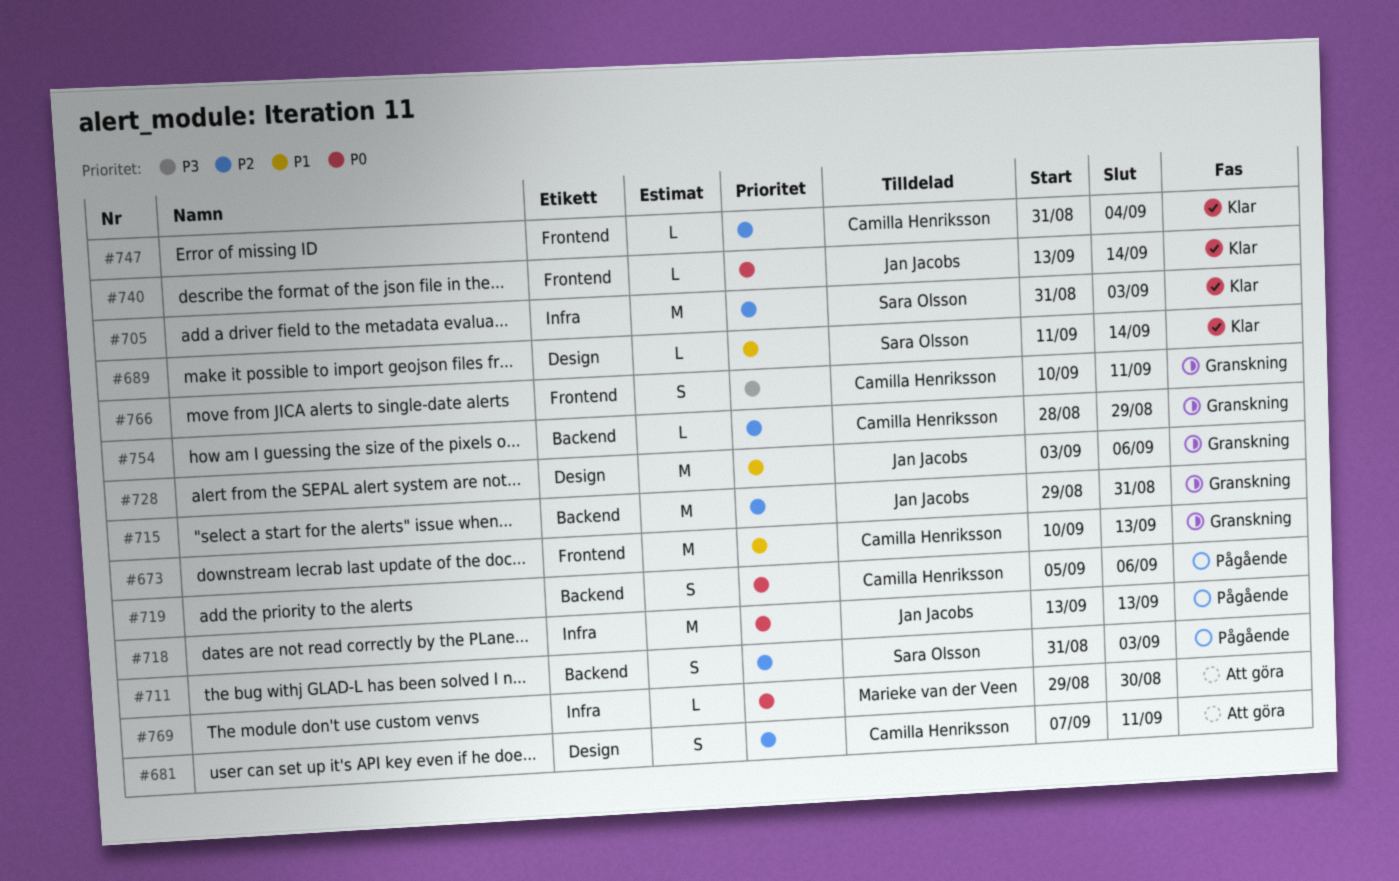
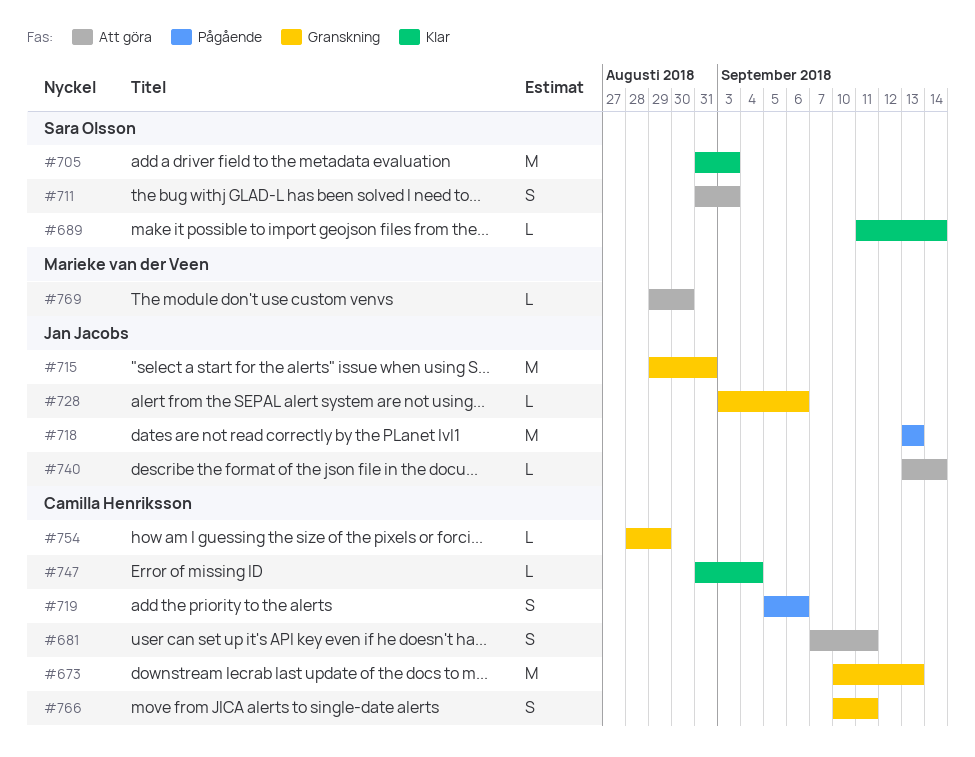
#711, status: Pågående -> Att göra
#728, estimate: M -> L
#740, status: Klar -> Att göra

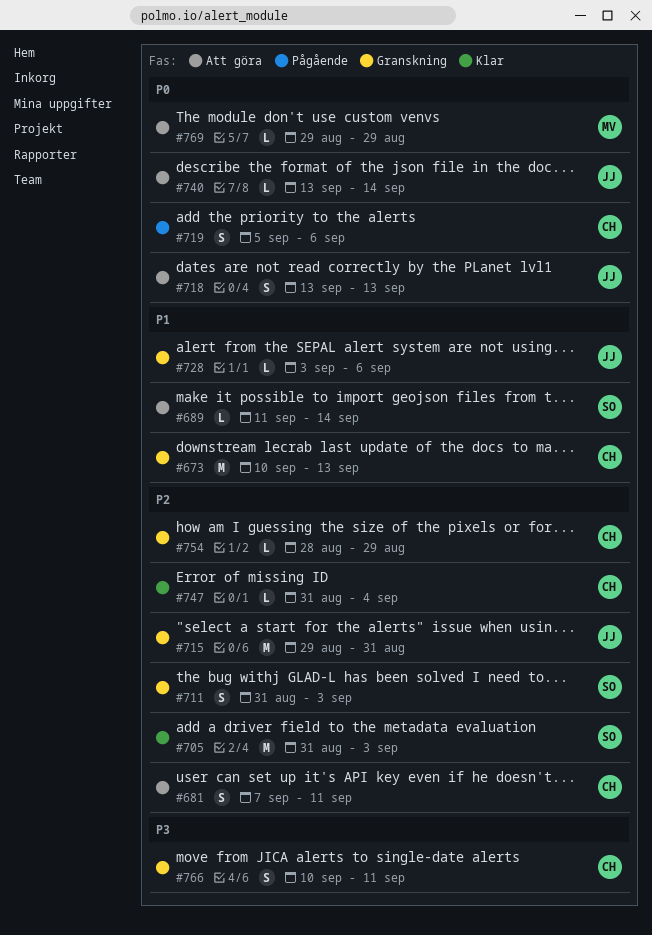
#689, status: Klar -> Att göra
#711, status: Att göra -> Granskning
#718, status: Pågående -> Att göra
#718, estimate: M -> S
#769, due: Aug 30 -> Aug 29

